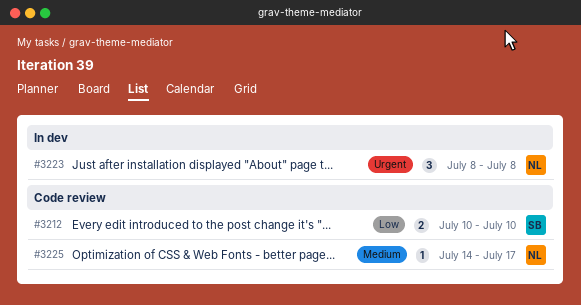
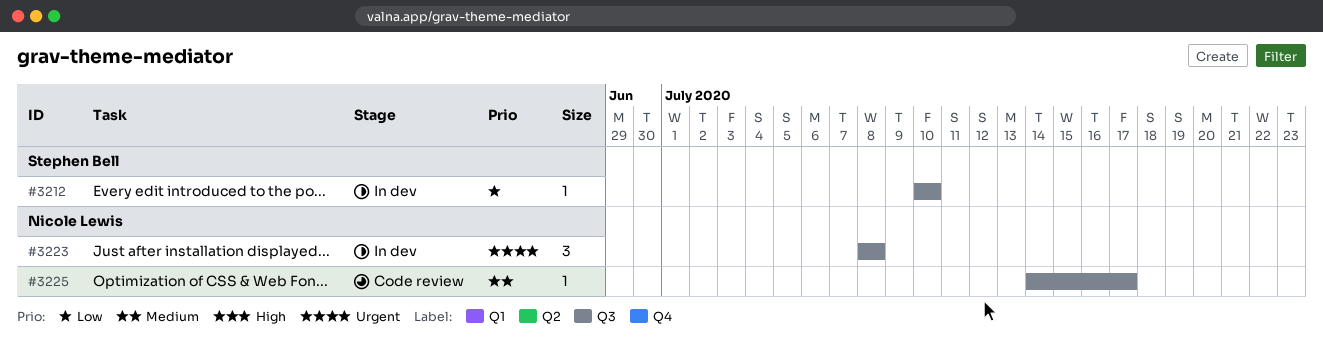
#3212, status: Code review -> In dev
#3212, estimate: 2 -> 1

